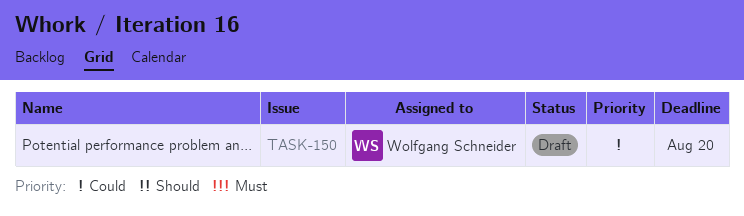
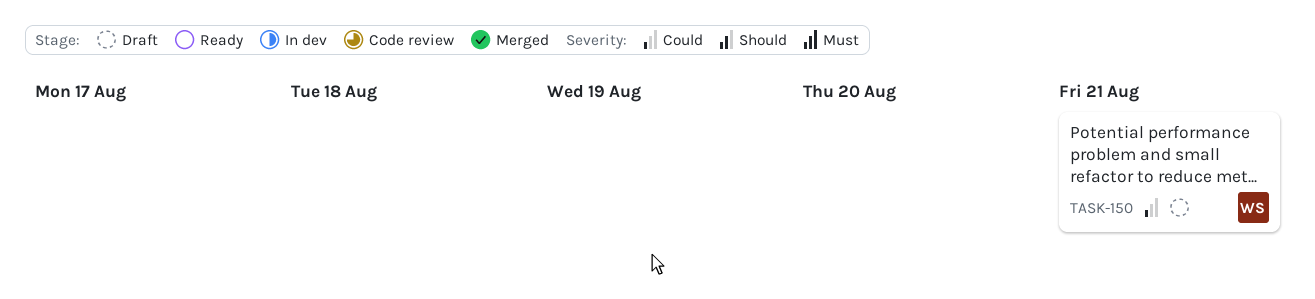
TASK-150, due: Aug 20 -> Aug 21

